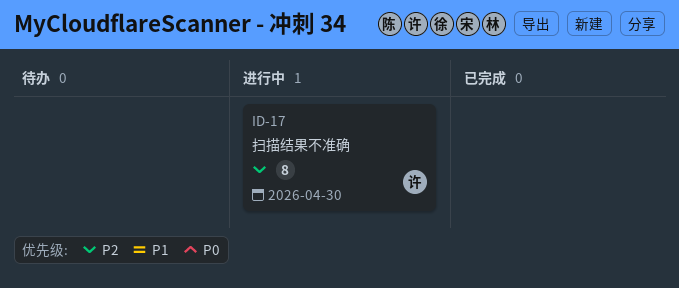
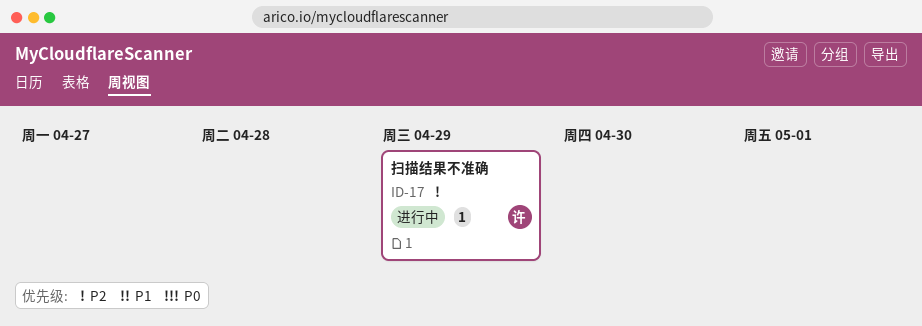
ID-17, estimate: 8 -> 1
ID-17, due: Apr 30 -> Apr 29

